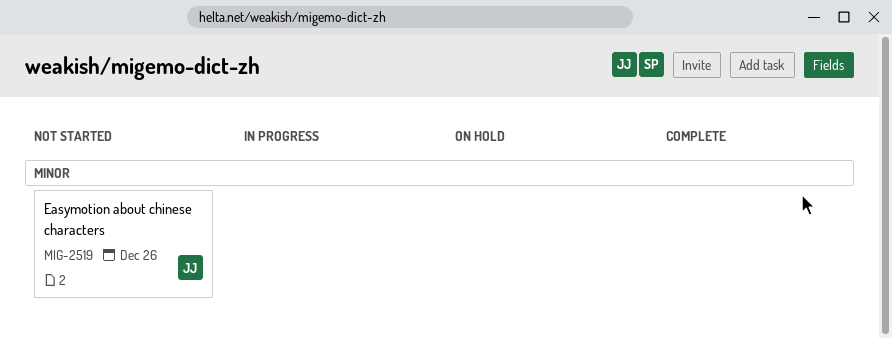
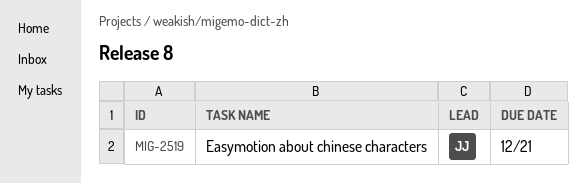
MIG-2519, due: Dec 26 -> Dec 21

